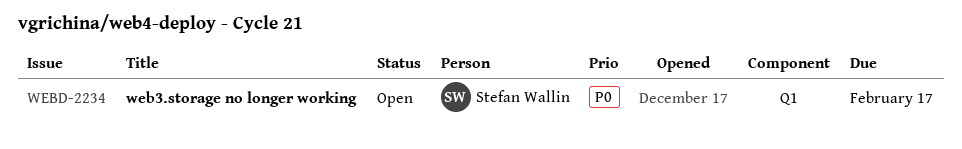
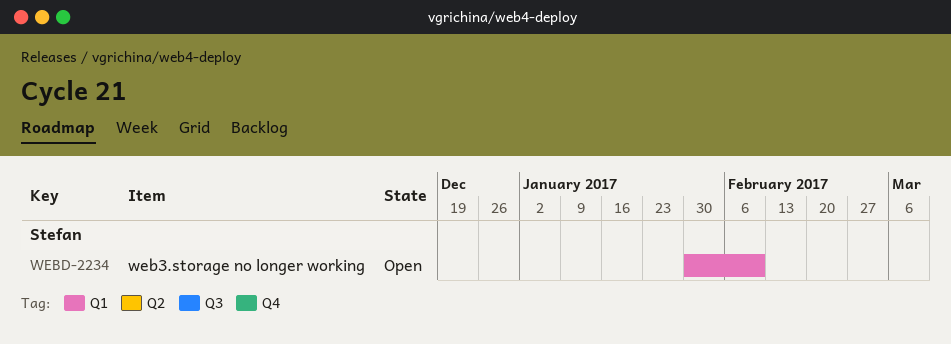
WEBD-2234, due: Feb 17 -> Feb 10

